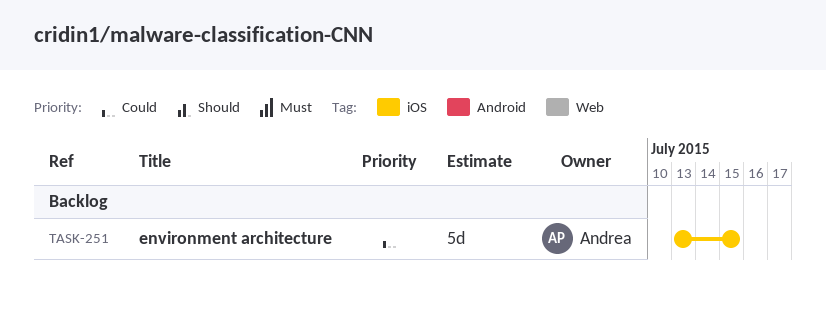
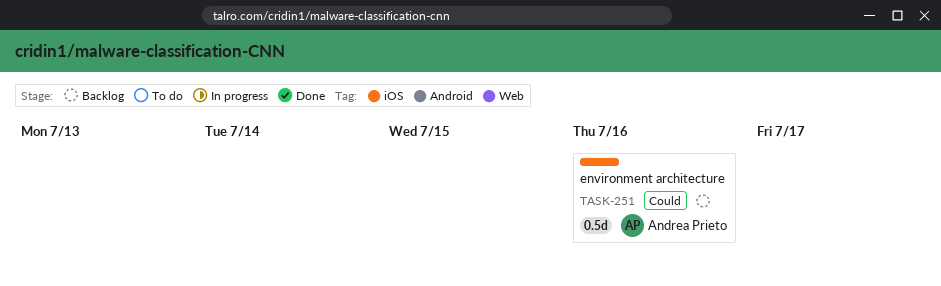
TASK-251, estimate: 5d -> 0.5d
TASK-251, due: Jul 15 -> Jul 16

